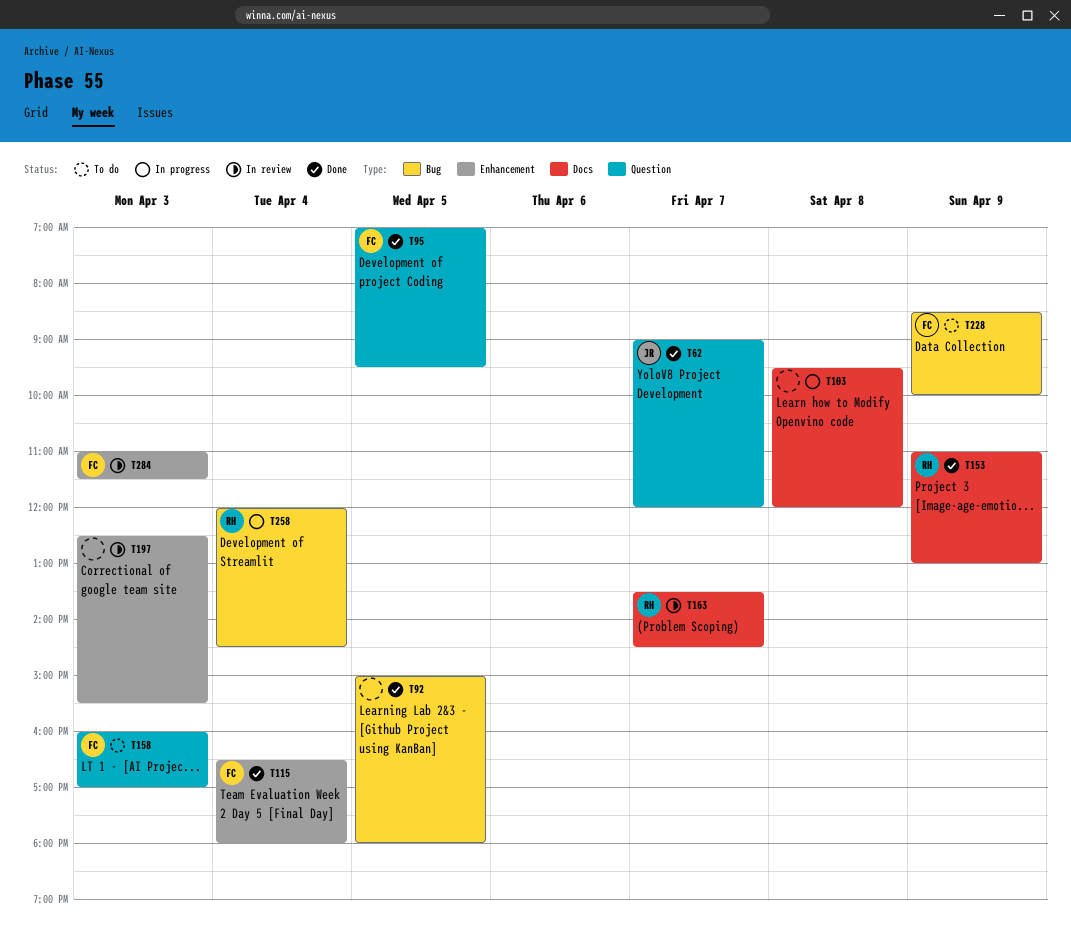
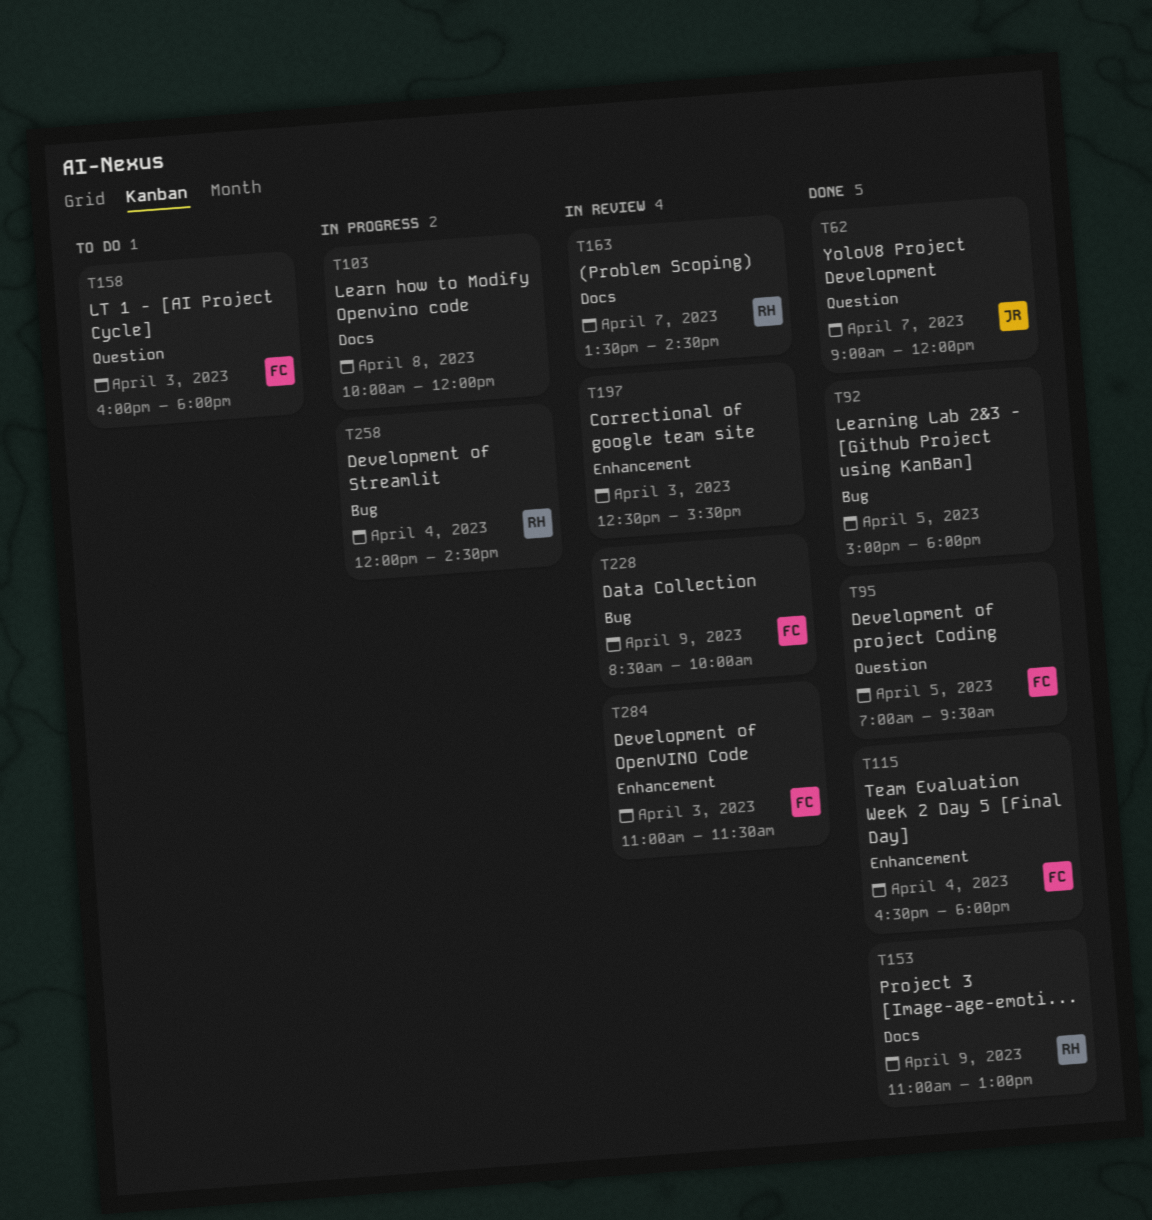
T103, begins: 09:30 -> 10:00
T158, ends: 17:00 -> 18:00
T228, status: To do -> In review

